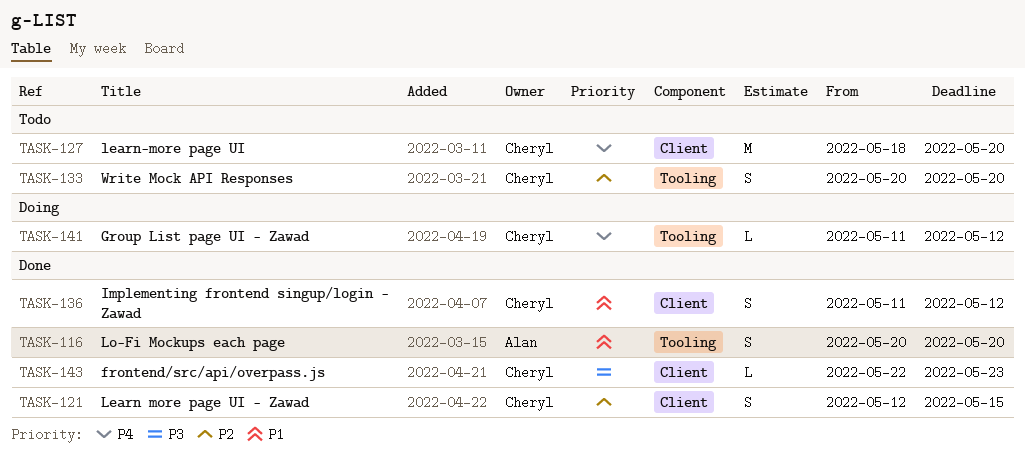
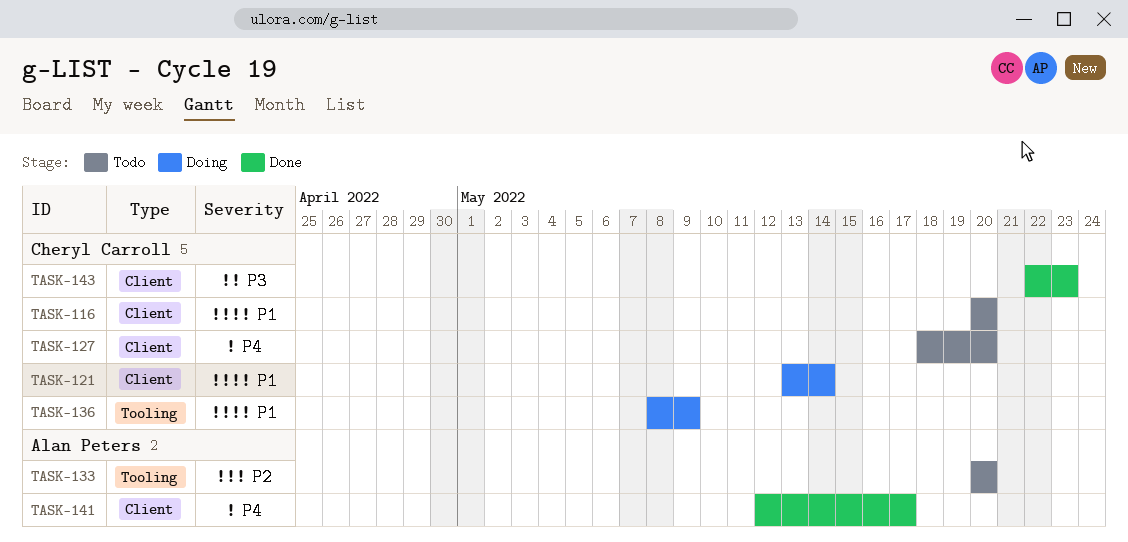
TASK-116, status: Done -> Todo
TASK-116, owner: Alan Peters -> Cheryl Carroll
TASK-116, label: Tooling -> Client
TASK-121, status: Done -> Doing
TASK-121, priority: P2 -> P1
TASK-121, start: May 12 -> May 13
TASK-121, due: May 15 -> May 14
TASK-133, owner: Cheryl Carroll -> Alan Peters
TASK-136, status: Done -> Doing
TASK-136, label: Client -> Tooling
TASK-136, start: May 11 -> May 8
TASK-136, due: May 12 -> May 9
TASK-141, status: Doing -> Done
TASK-141, owner: Cheryl Carroll -> Alan Peters
TASK-141, label: Tooling -> Client
TASK-141, start: May 11 -> May 12
TASK-141, due: May 12 -> May 17

